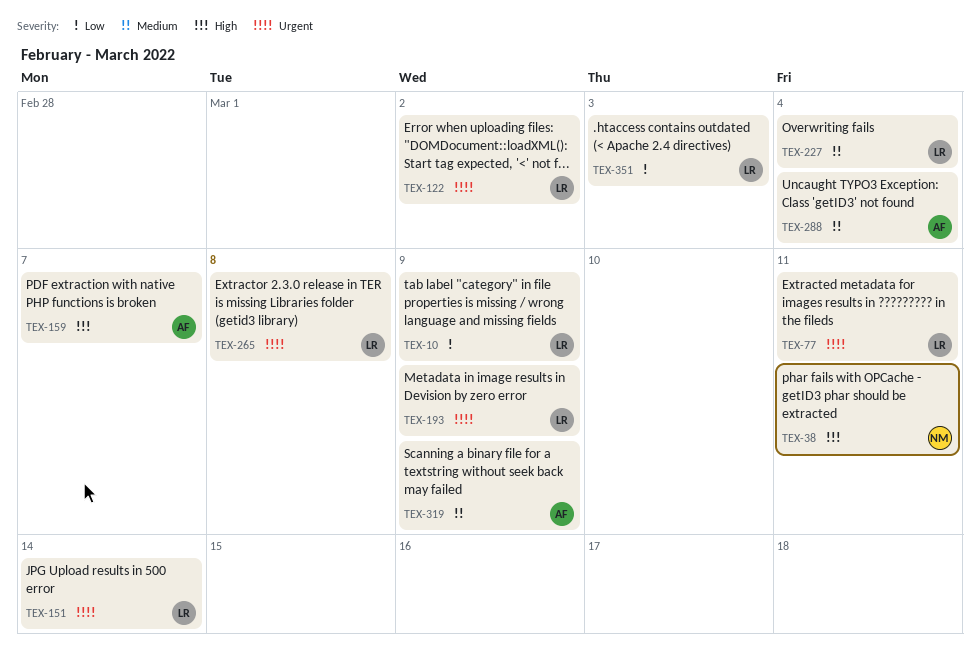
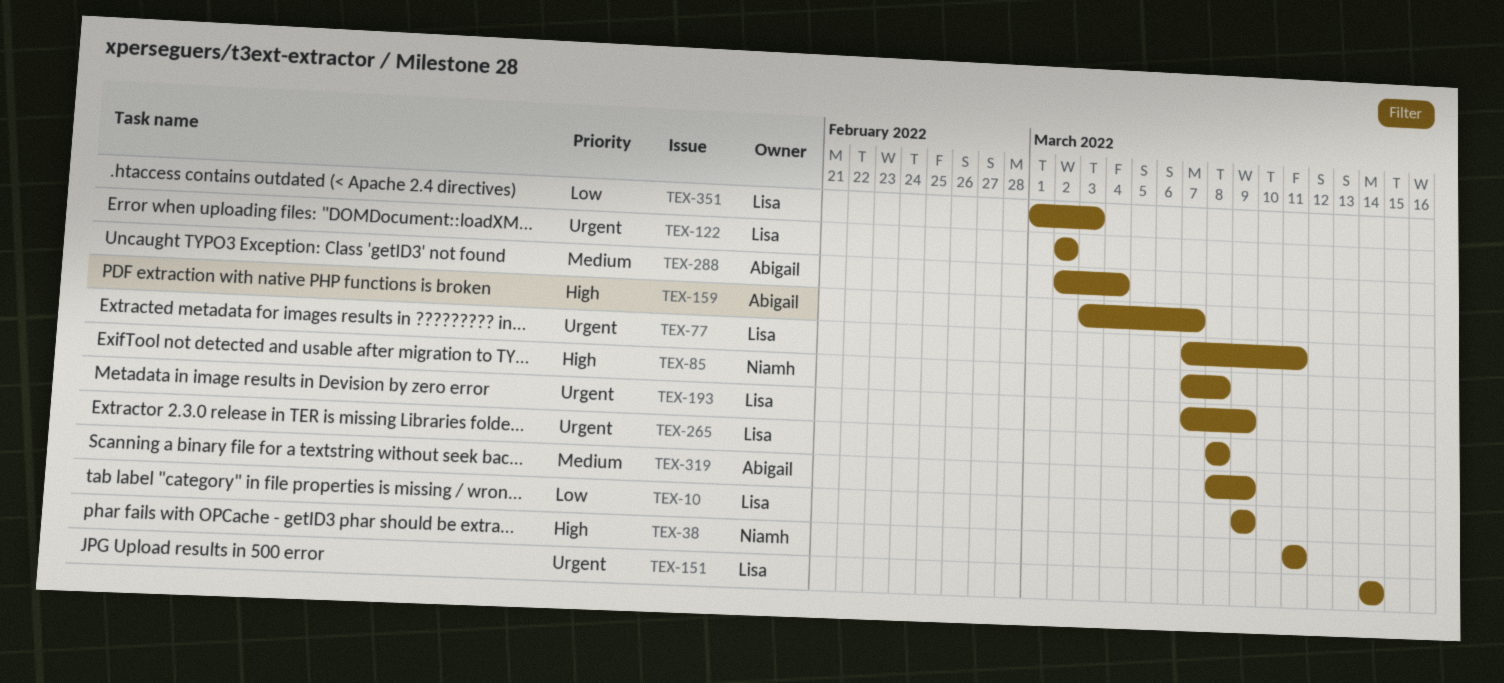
TEX-85: none -> present
TEX-227: present -> none

